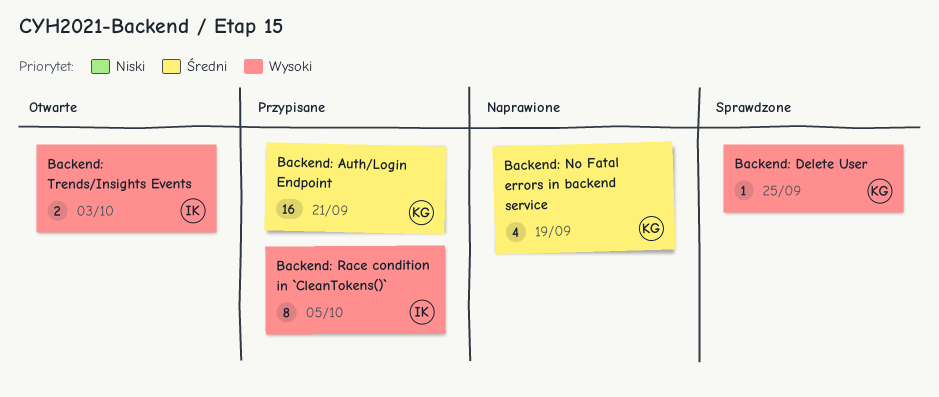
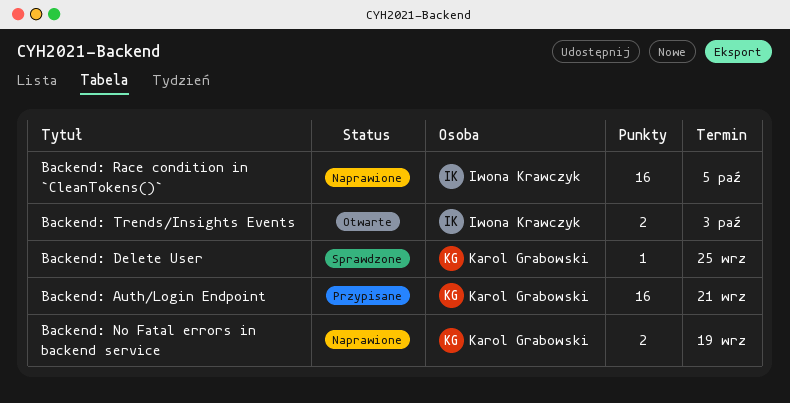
Backend: No Fatal errors in backend service, estimate: 4 -> 2
Backend: Race condition in `CleanTokens()`, status: Przypisane -> Naprawione
Backend: Race condition in `CleanTokens()`, estimate: 8 -> 16

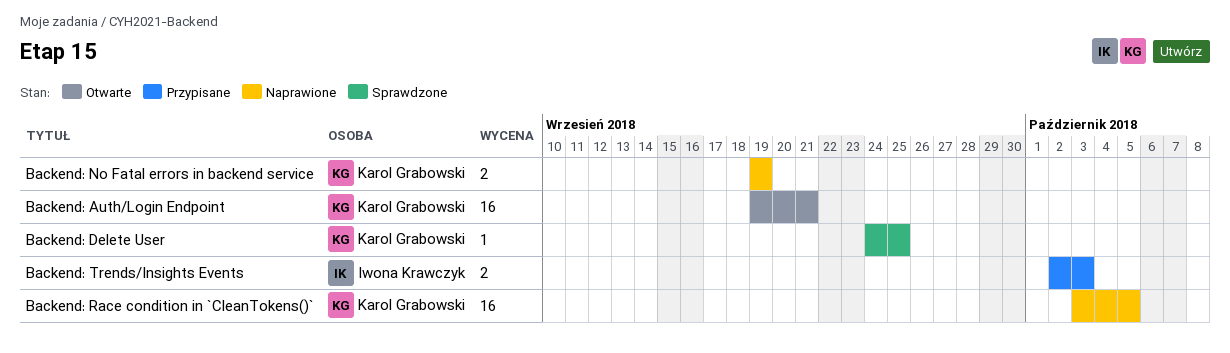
Backend: Auth/Login Endpoint, status: Przypisane -> Otwarte
Backend: Race condition in `CleanTokens()`, owner: Iwona Krawczyk -> Karol Grabowski
Backend: Trends/Insights Events, status: Otwarte -> Przypisane

